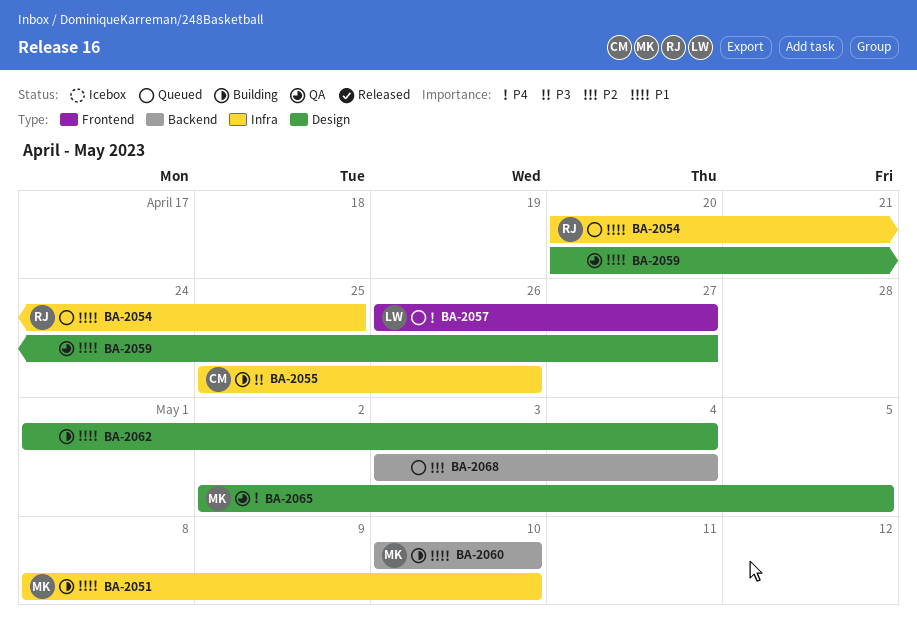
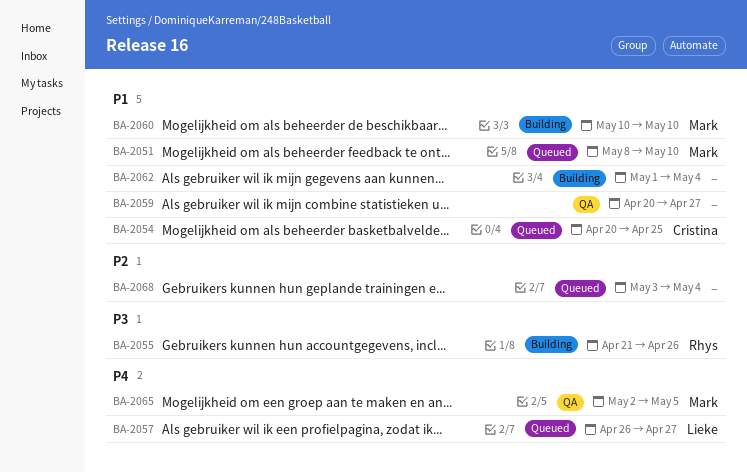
BA-2051, status: Building -> Queued
BA-2054, owner: Rhys -> Cristina
BA-2055, owner: Cristina -> Rhys
BA-2055, start: Apr 25 -> Apr 21

